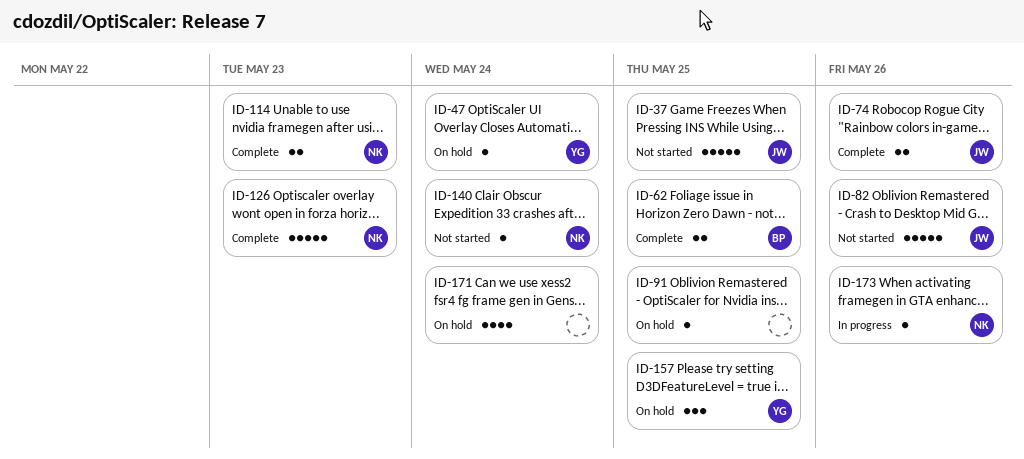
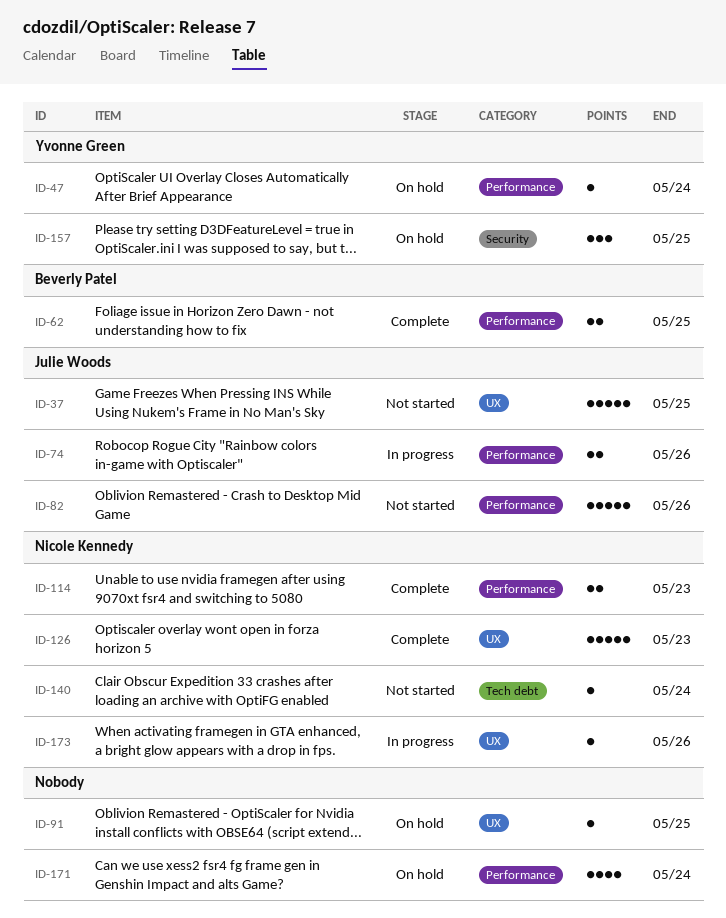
ID-74, status: Complete -> In progress

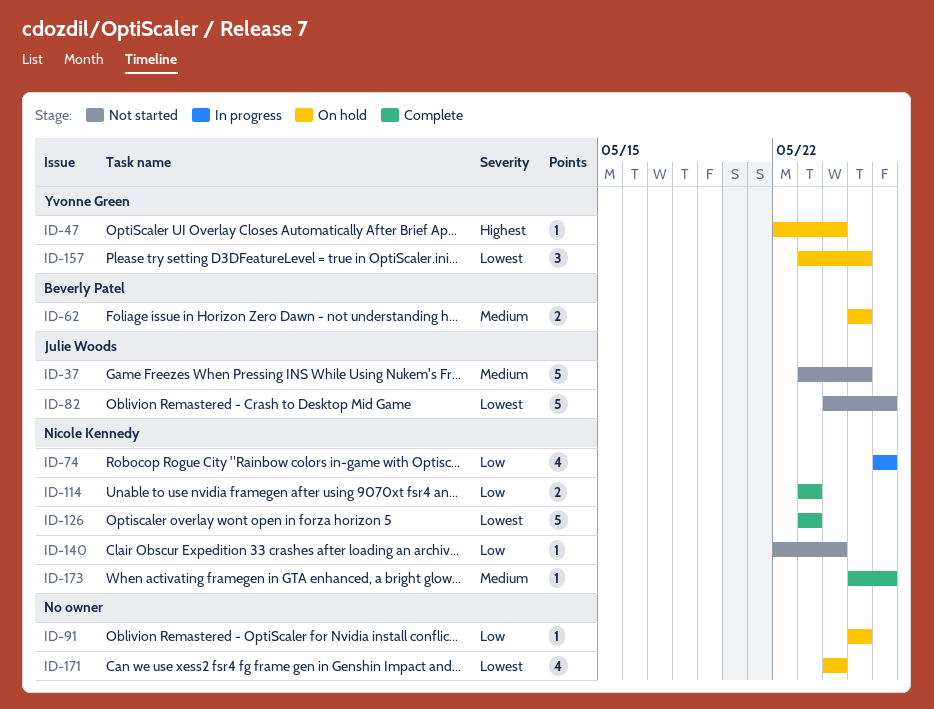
ID-62, status: Complete -> On hold
ID-74, owner: Julie Woods -> Nicole Kennedy
ID-74, estimate: 2 -> 4
ID-173, status: In progress -> Complete

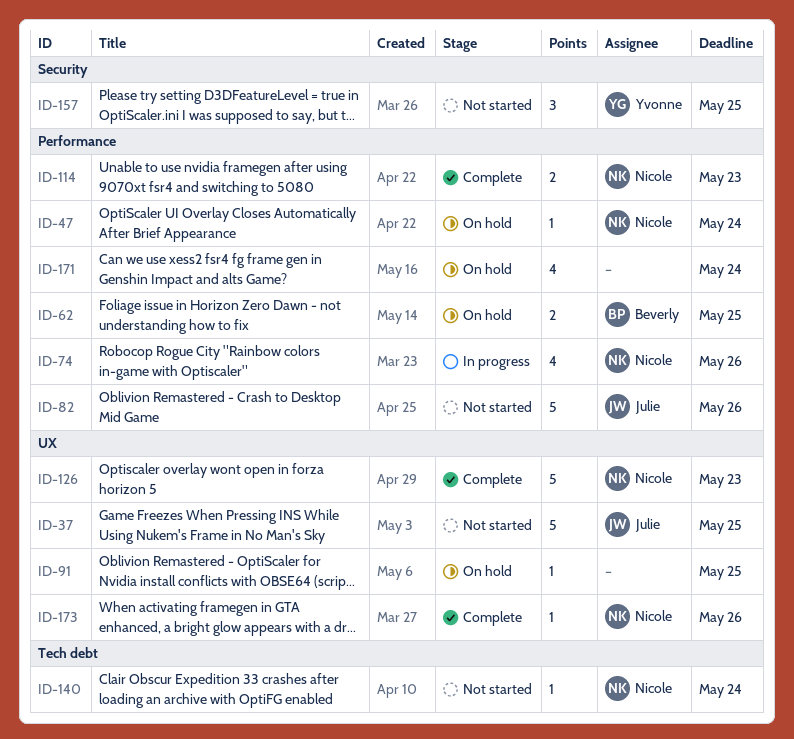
ID-47, owner: Yvonne Green -> Nicole Kennedy
ID-157, status: On hold -> Not started

